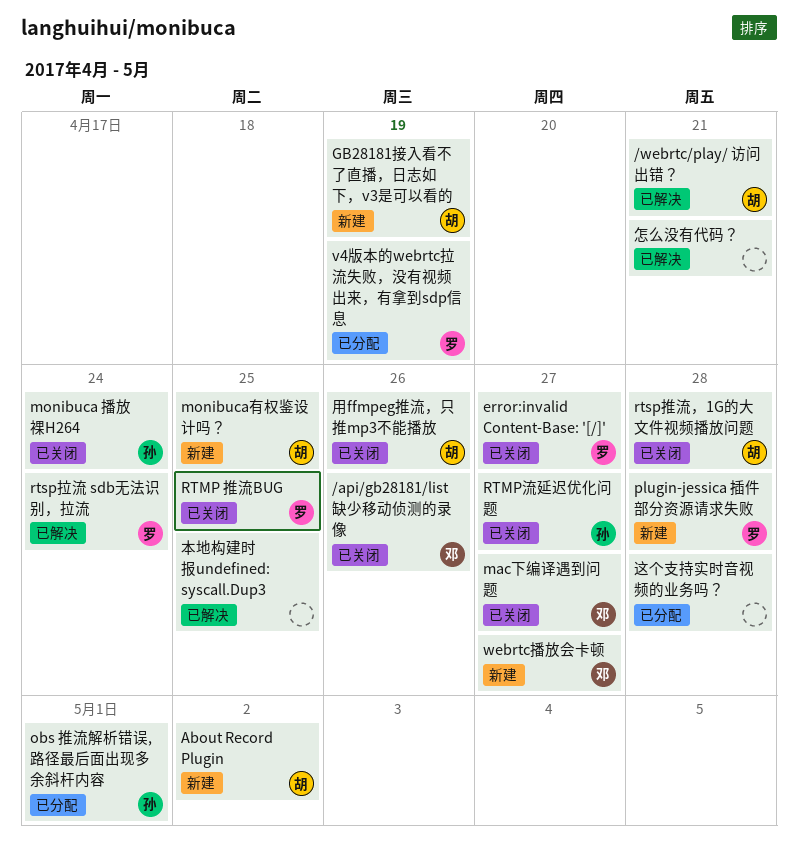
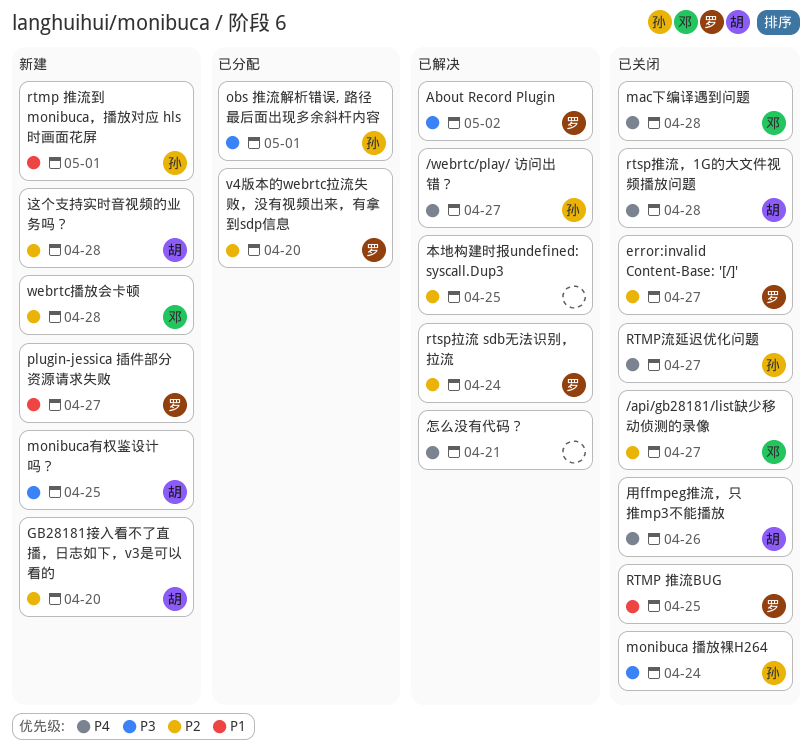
/api/gb28181/list缺少移动侦测的录像, due: Apr 26 -> Apr 27
/webrtc/play/ 访问出错？, owner: 胡 -> 孙
/webrtc/play/ 访问出错？, due: Apr 21 -> Apr 27
About Record Plugin, status: 新建 -> 已解决
About Record Plugin, owner: 胡 -> 罗
GB28181接入看不了直播，日志如下，v3是可以看的, due: Apr 19 -> Apr 20
mac下编译遇到问题, due: Apr 27 -> Apr 28
plugin-jessica 插件部分资源请求失败, due: Apr 28 -> Apr 27
rtmp 推流到 monibuca，播放对应 hls 时画面花屏: none -> present
v4版本的webrtc拉流失败，没有视频出来，有拿到sdp信息, due: Apr 19 -> Apr 20
webrtc播放会卡顿, due: Apr 27 -> Apr 28
这个支持实时音视频的业务吗？, status: 已分配 -> 新建
这个支持实时音视频的业务吗？, owner: none -> 胡

